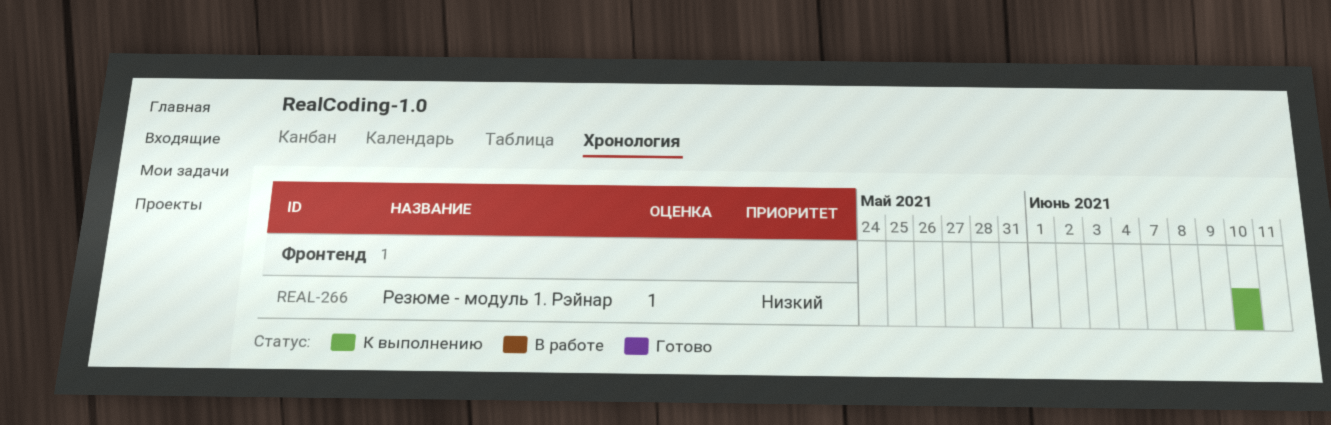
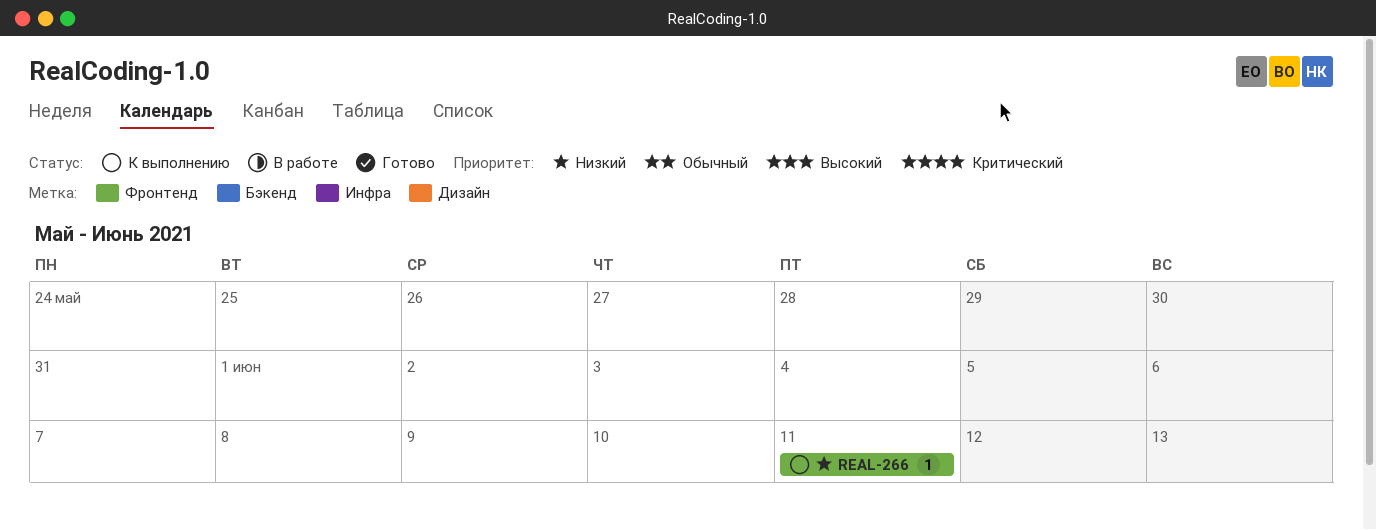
REAL-266, start: Jun 10 -> Jun 11
REAL-266, due: Jun 10 -> Jun 11

